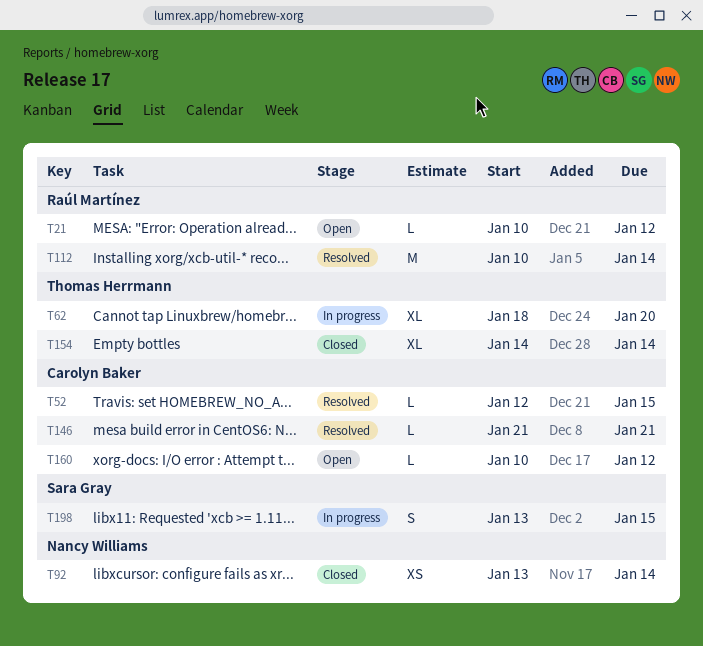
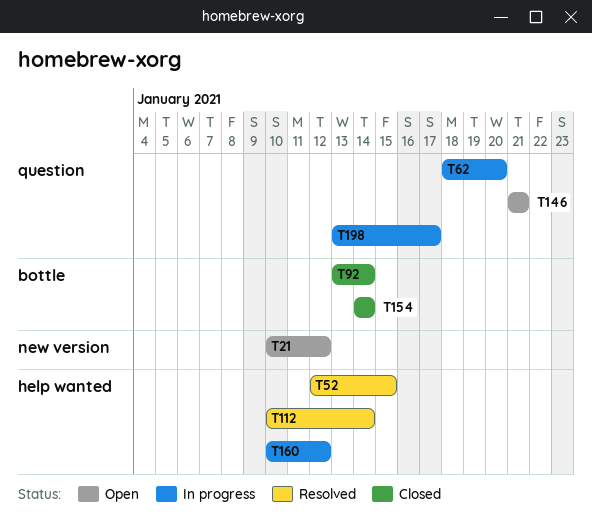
T146, status: Resolved -> Open
T160, status: Open -> In progress
T198, due: Jan 15 -> Jan 17

